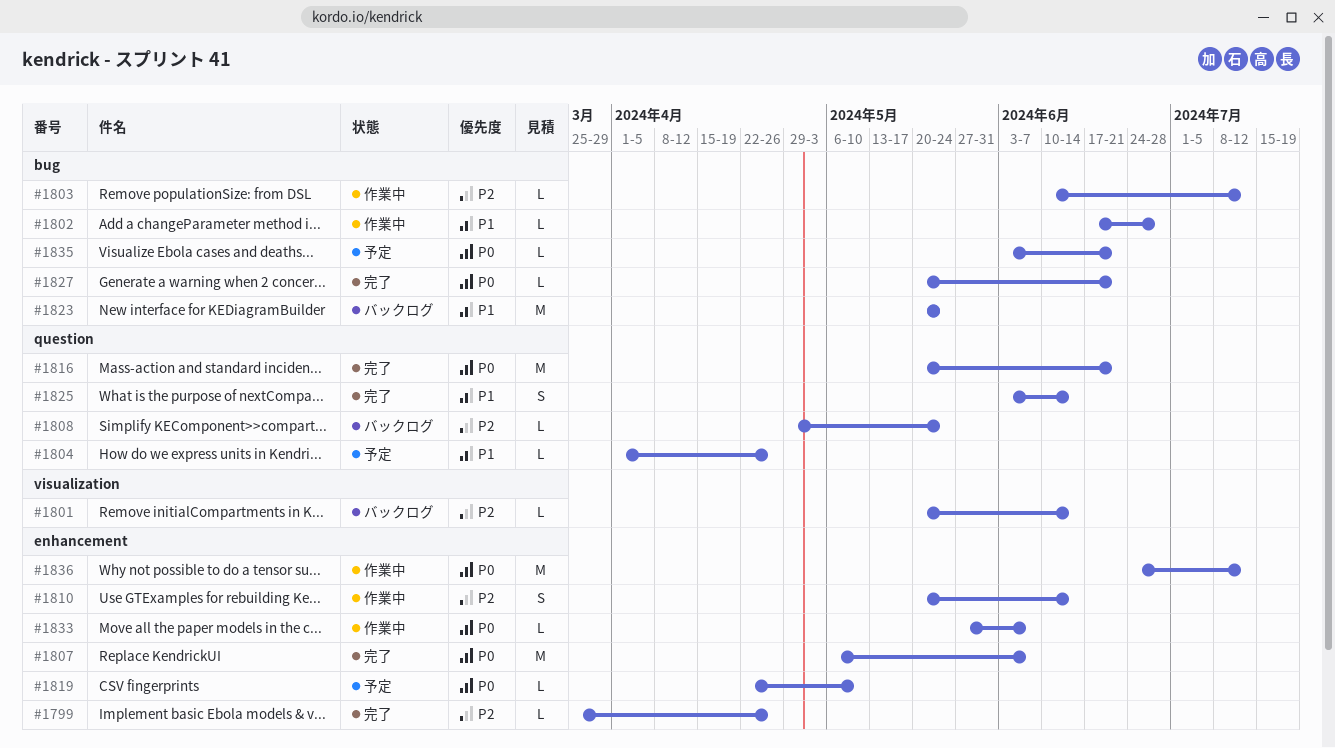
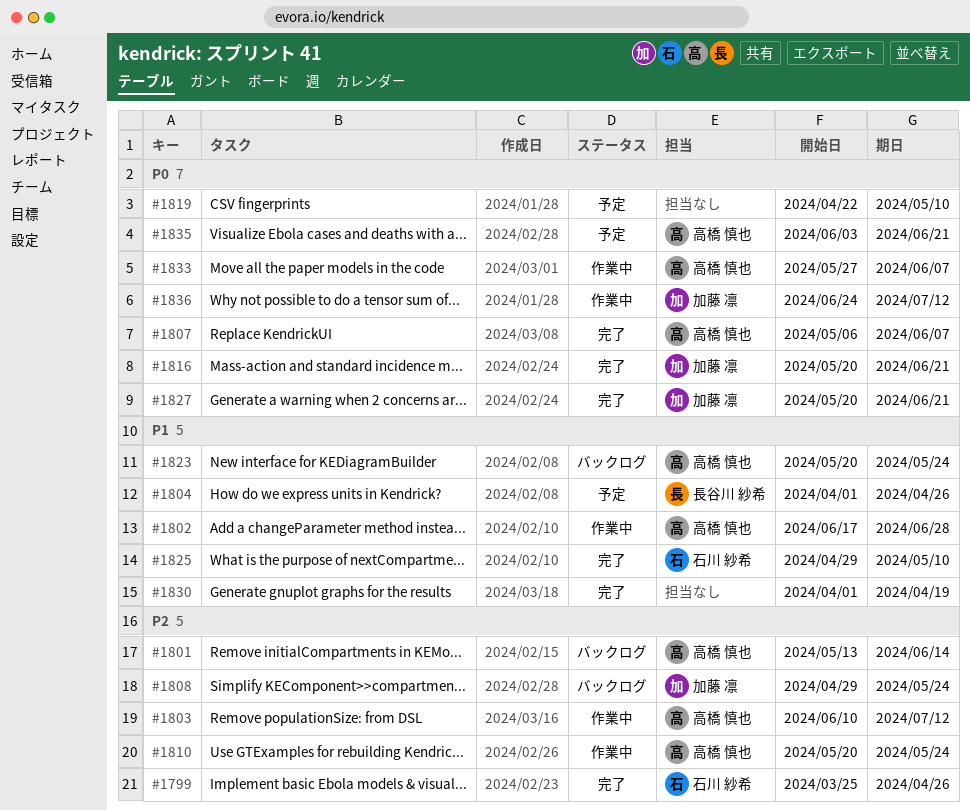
#1801, start: May 20 -> May 13
#1810, due: Jun 14 -> May 24
#1825, start: Jun 3 -> Apr 29
#1825, due: Jun 14 -> May 10
#1830: none -> present

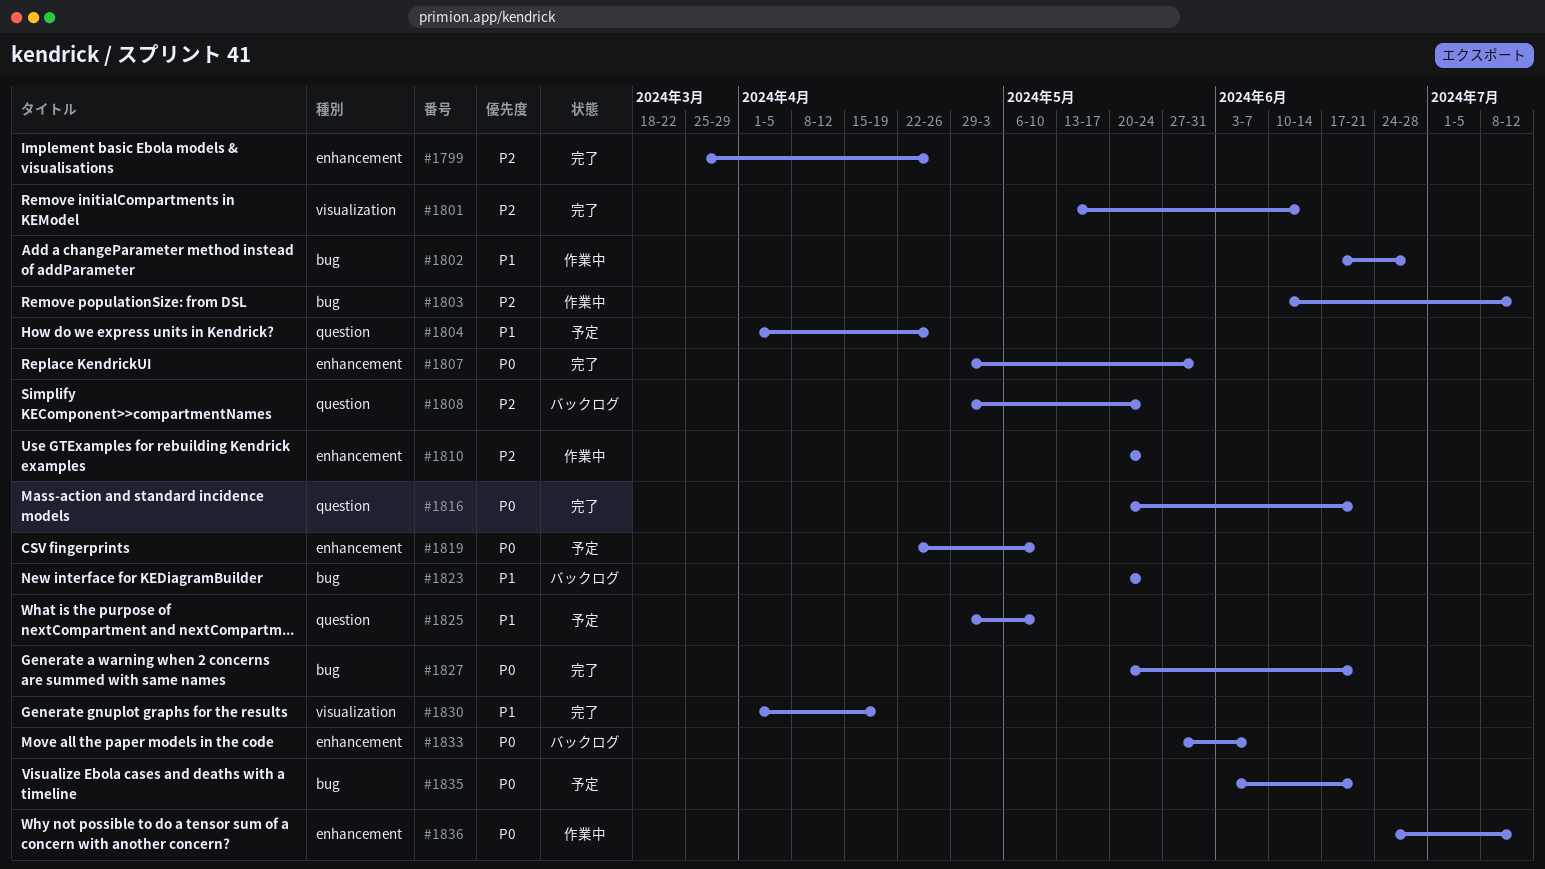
#1801, status: バックログ -> 完了
#1807, start: May 6 -> Apr 29
#1807, due: Jun 7 -> May 31
#1825, status: 完了 -> 予定
#1833, status: 作業中 -> バックログ

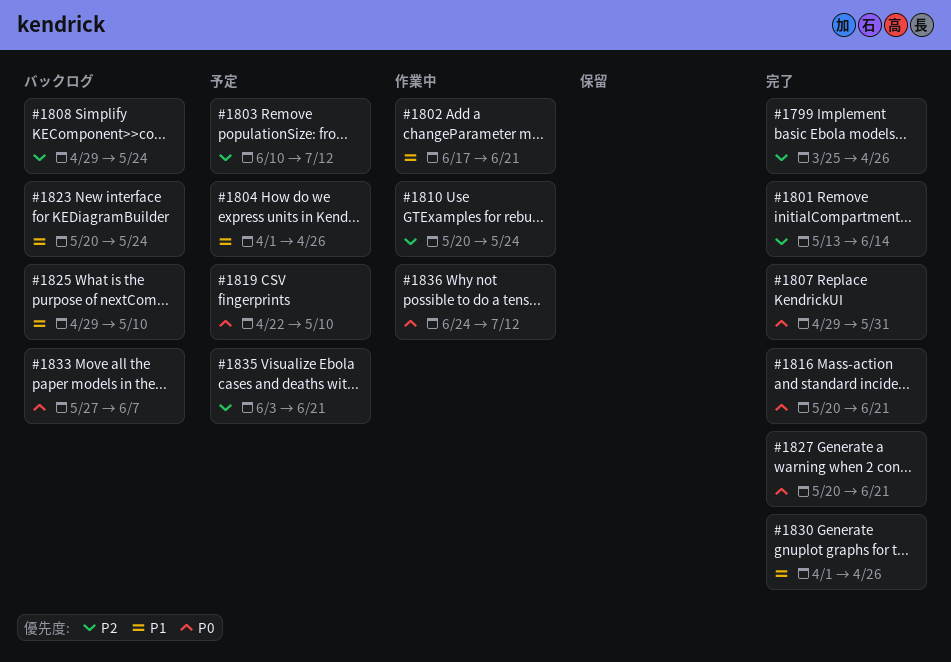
#1802, due: Jun 28 -> Jun 21
#1803, status: 作業中 -> 予定
#1825, status: 予定 -> バックログ
#1830, due: Apr 19 -> Apr 26
#1835, priority: P0 -> P2

